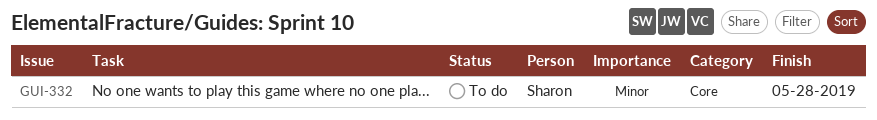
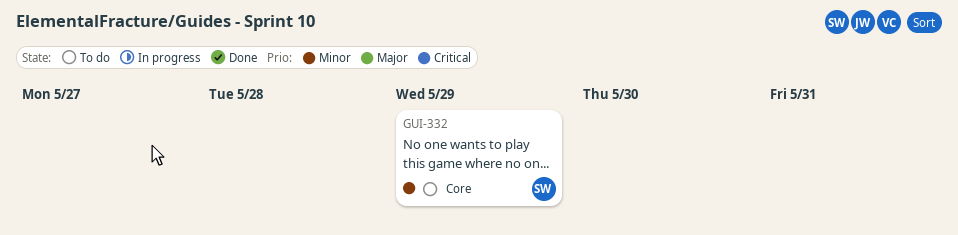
GUI-332, due: May 28 -> May 29

